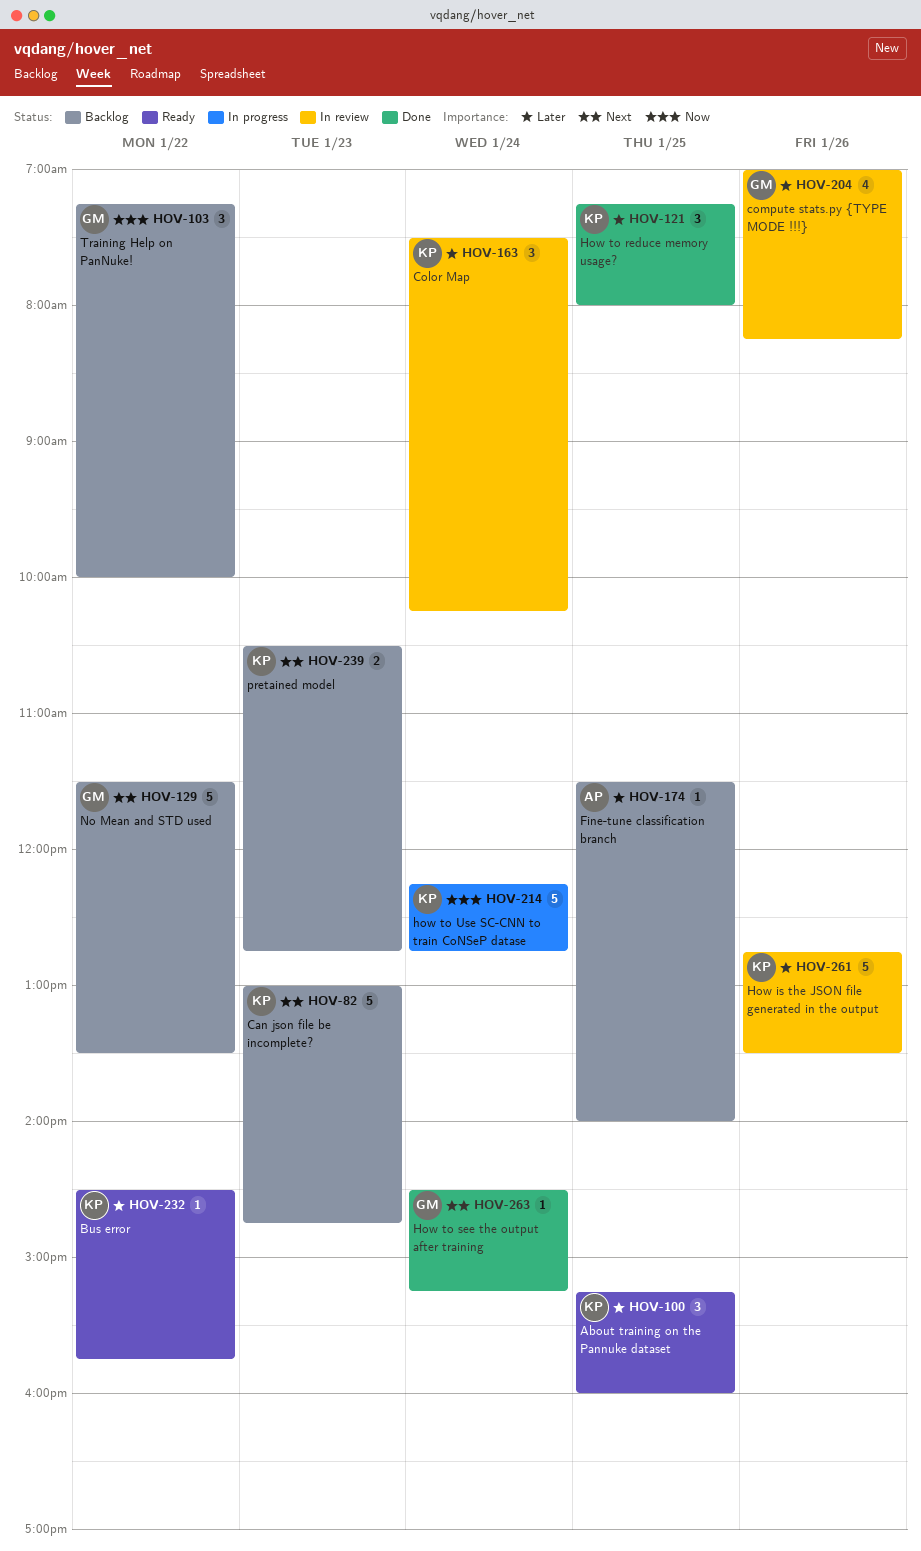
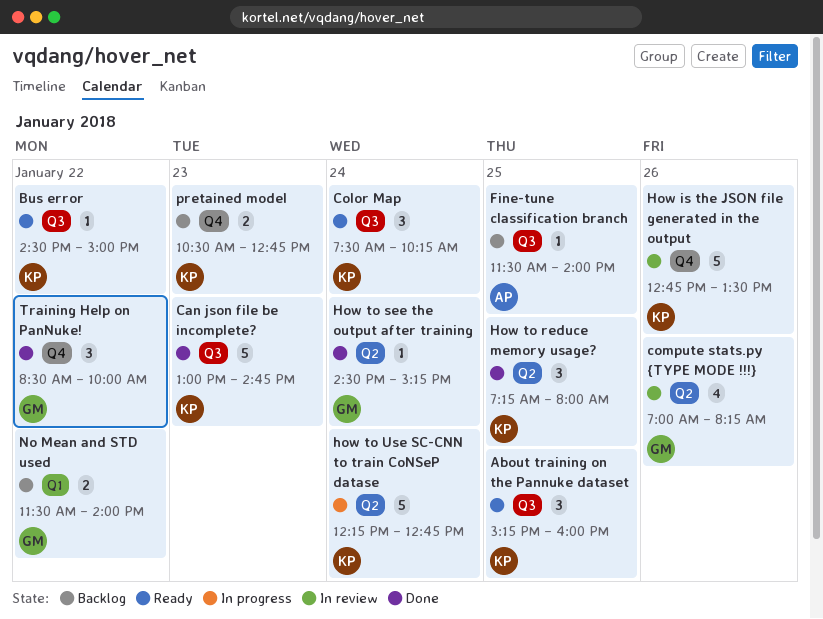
Bus error, ends: 15:45 -> 15:00
Can json file be incomplete?, status: Backlog -> Done
Color Map, status: In review -> Ready
No Mean and STD used, estimate: 5 -> 2
No Mean and STD used, ends: 13:30 -> 14:00
Training Help on PanNuke!, status: Backlog -> Done
Training Help on PanNuke!, begins: 07:15 -> 08:30

